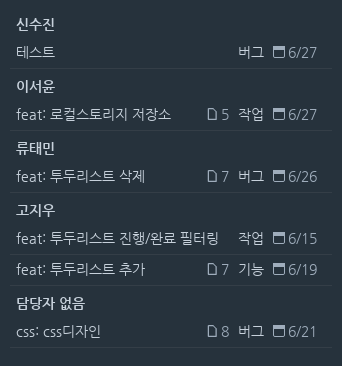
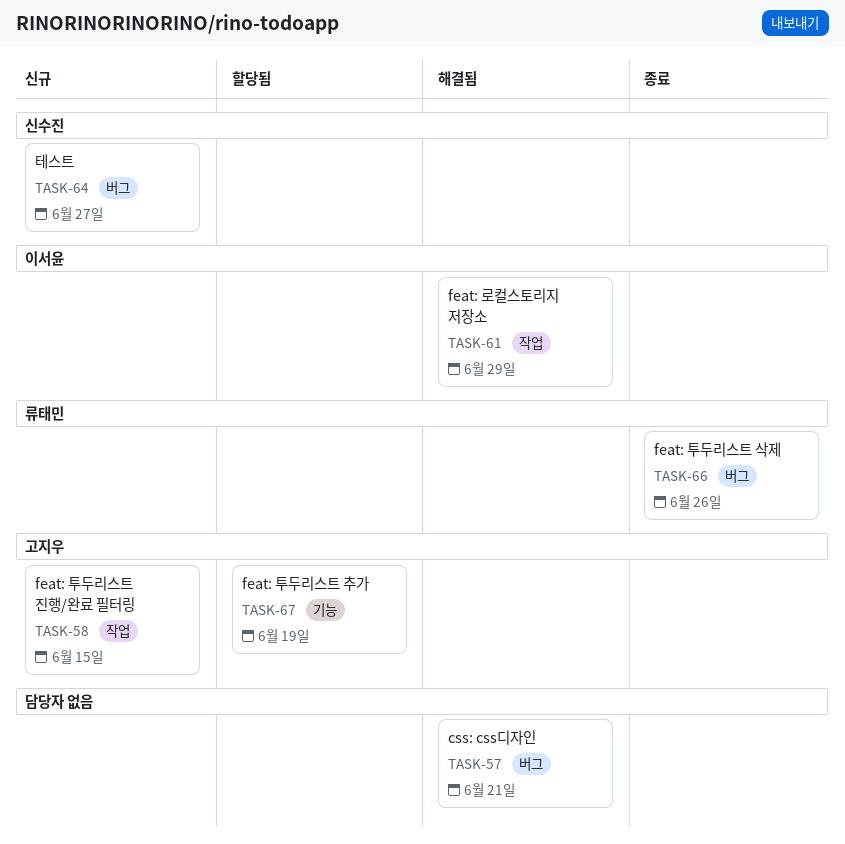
feat: 로컬스토리지 저장소, due: Jun 27 -> Jun 29

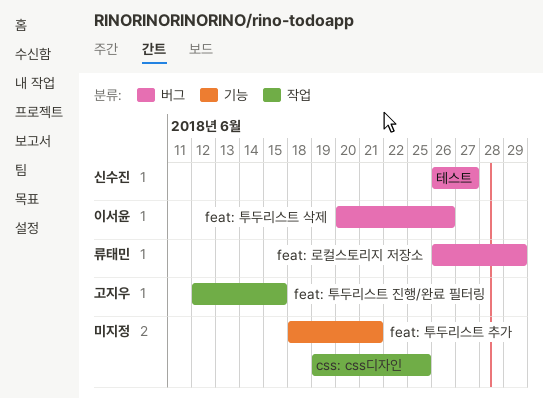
css: css디자인, label: 버그 -> 작업
css: css디자인, due: Jun 21 -> Jun 25
feat: 로컬스토리지 저장소, owner: 이서윤 -> 류태민
feat: 로컬스토리지 저장소, label: 작업 -> 버그
feat: 투두리스트 삭제, owner: 류태민 -> 이서윤
feat: 투두리스트 추가, owner: 고지우 -> none
feat: 투두리스트 추가, due: Jun 19 -> Jun 21

